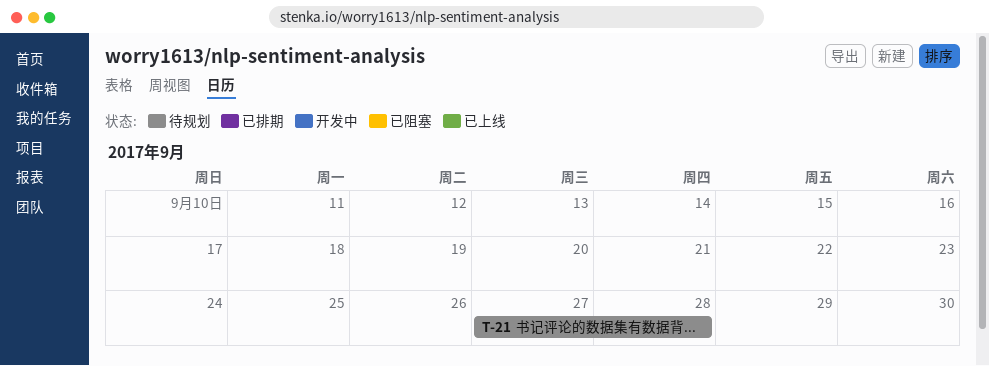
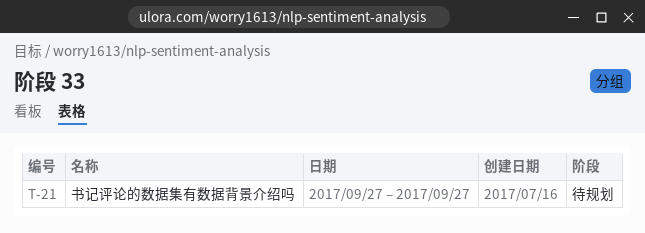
T-21, due: Sep 28 -> Sep 27

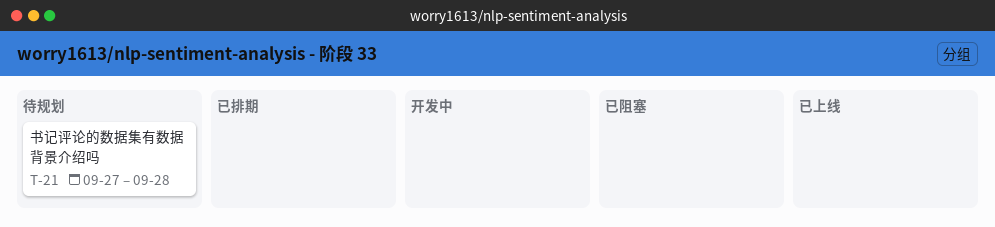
T-21, due: Sep 27 -> Sep 28

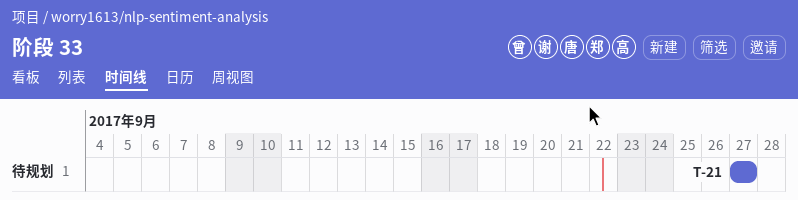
T-21, due: Sep 28 -> Sep 27

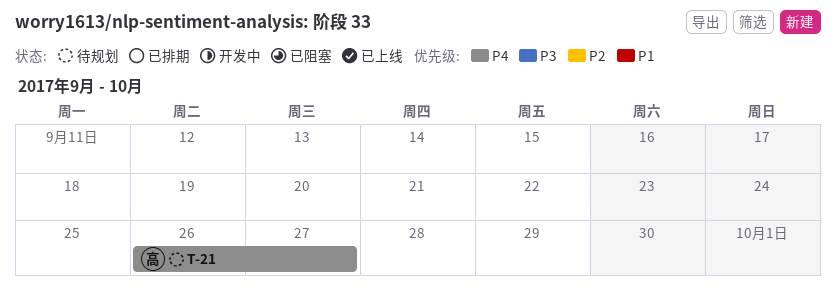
T-21, start: Sep 27 -> Sep 26

